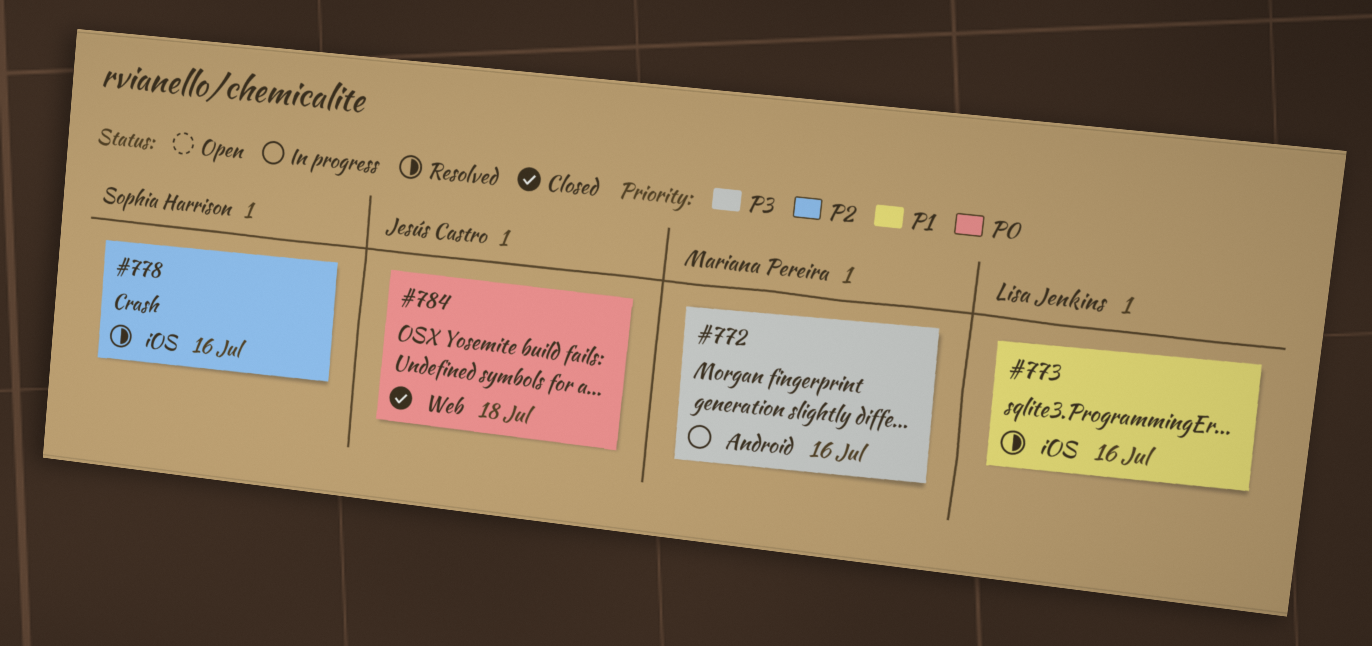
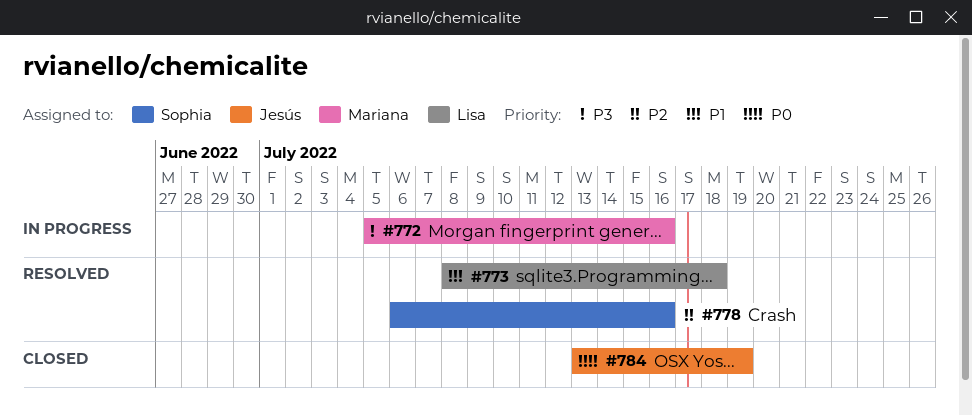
#773, due: Jul 16 -> Jul 18
#784, due: Jul 18 -> Jul 19

